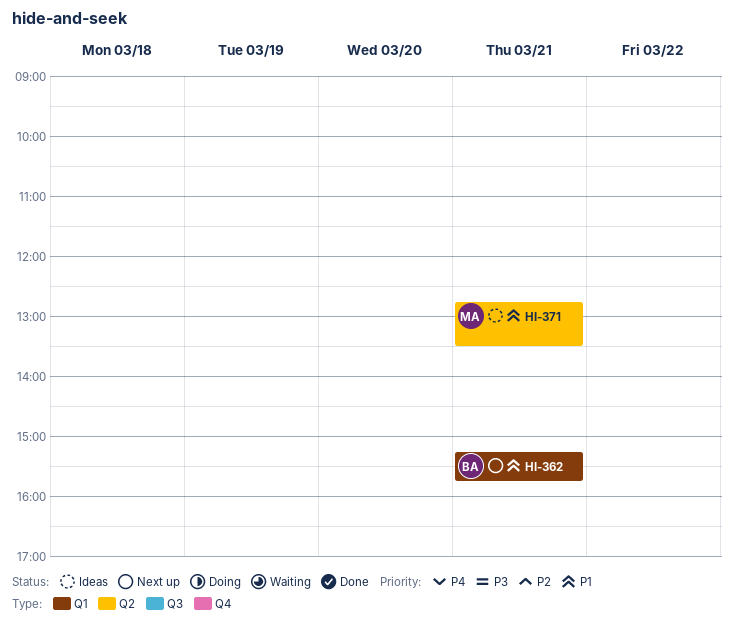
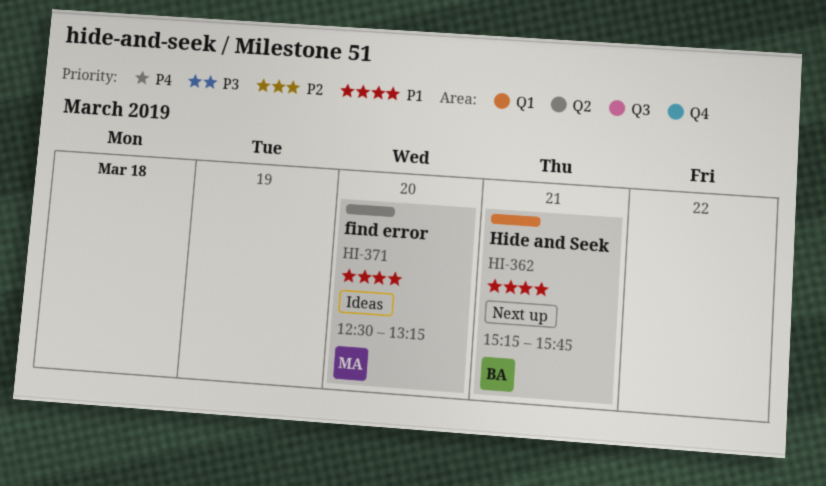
HI-371, day: Mar 21 -> Mar 20
HI-371, begins: 12:45 -> 12:30
HI-371, ends: 13:30 -> 13:15

